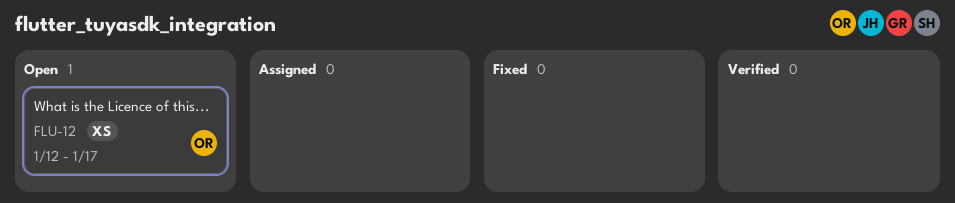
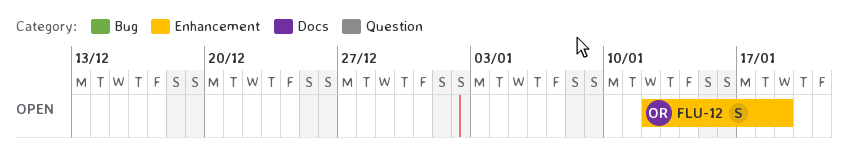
FLU-12, estimate: XS -> S
FLU-12, due: Jan 17 -> Jan 19

